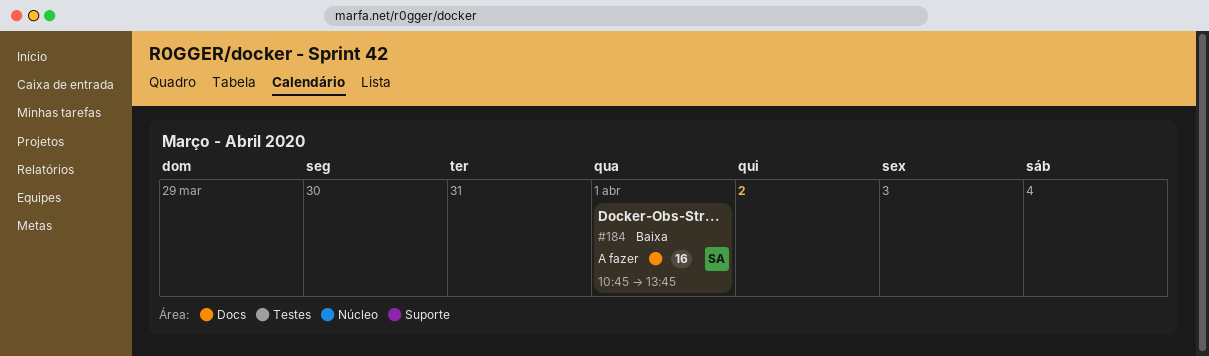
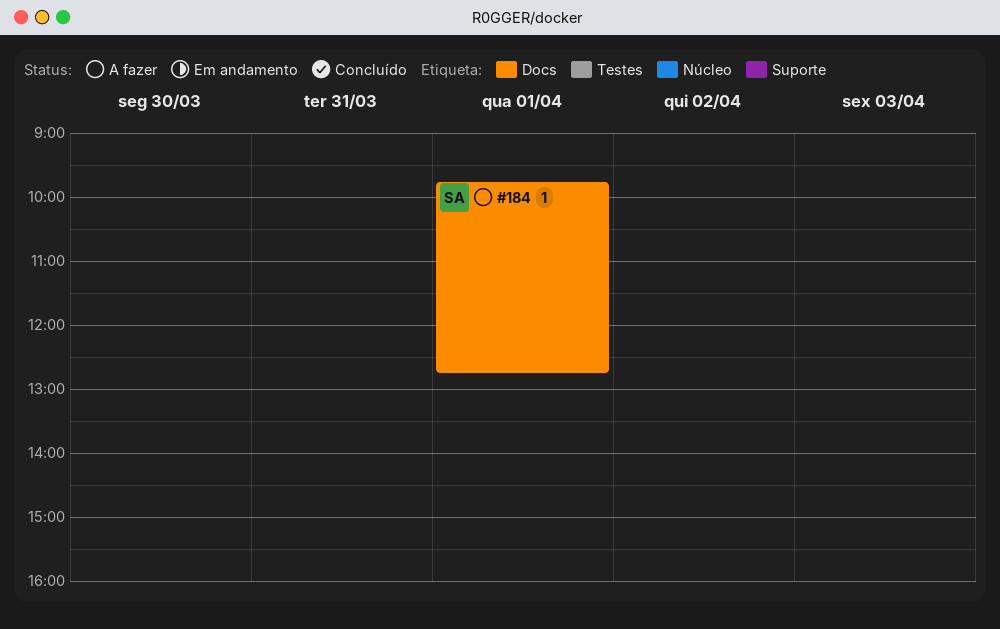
#184, estimate: 16 -> 1
#184, begins: 10:45 -> 09:45
#184, ends: 13:45 -> 12:45

